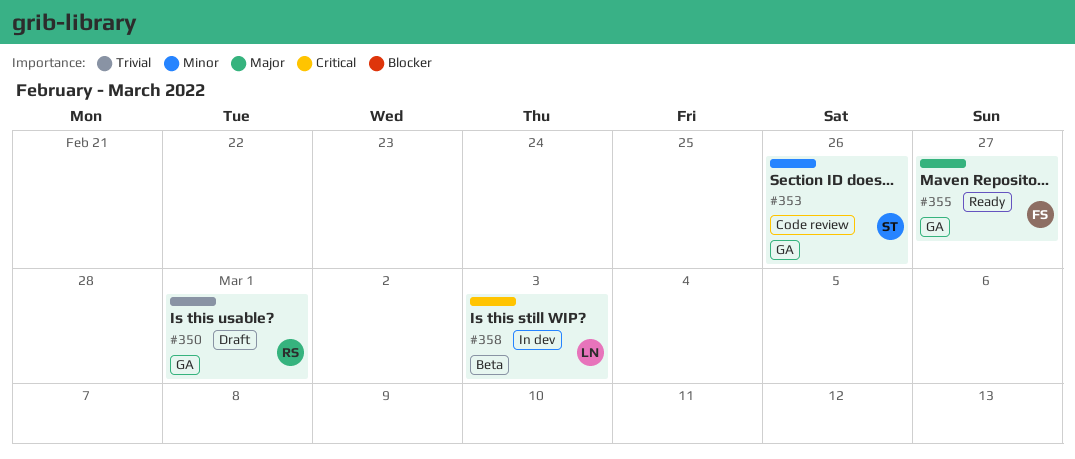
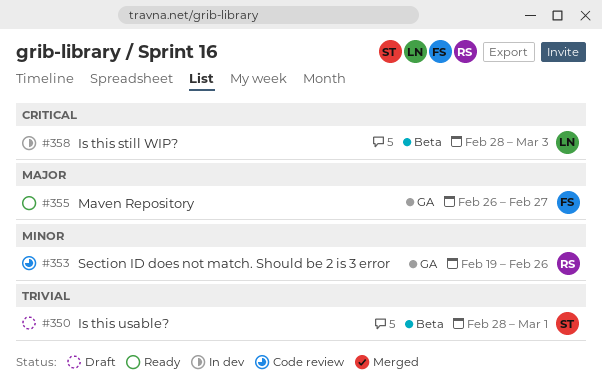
#350, owner: RS -> ST
#350, label: GA -> Beta
#353, owner: ST -> RS

